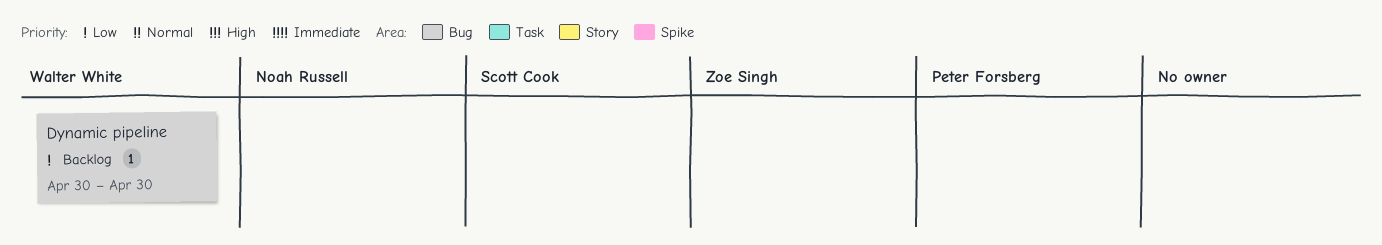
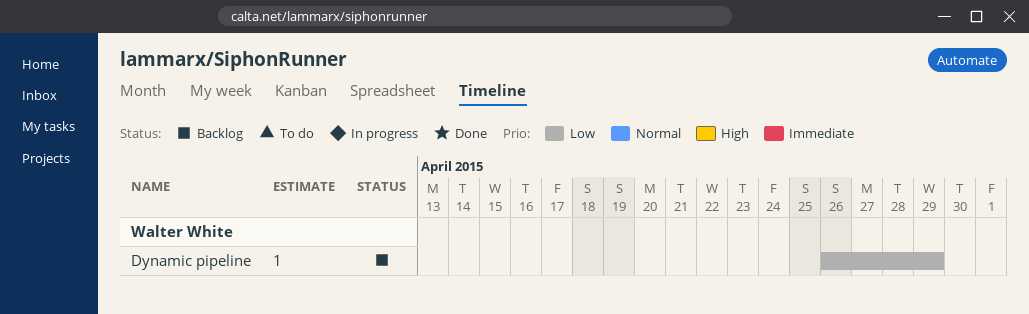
Dynamic pipeline, start: Apr 30 -> Apr 26
Dynamic pipeline, due: Apr 30 -> Apr 29

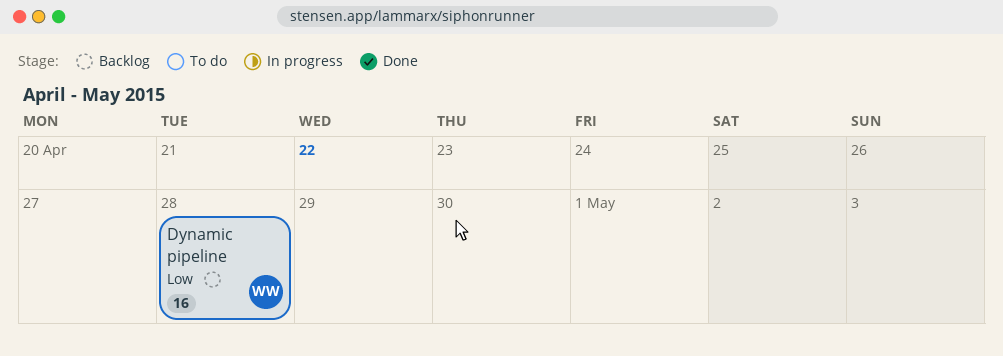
Dynamic pipeline, estimate: 1 -> 16
Dynamic pipeline, due: Apr 29 -> Apr 28

